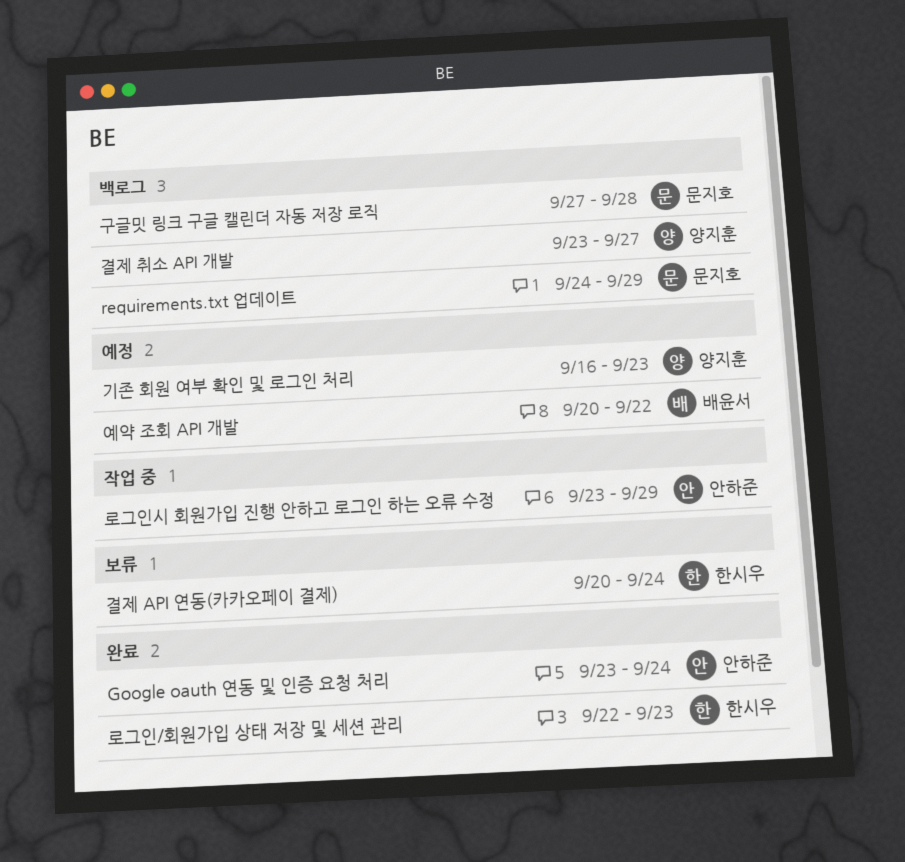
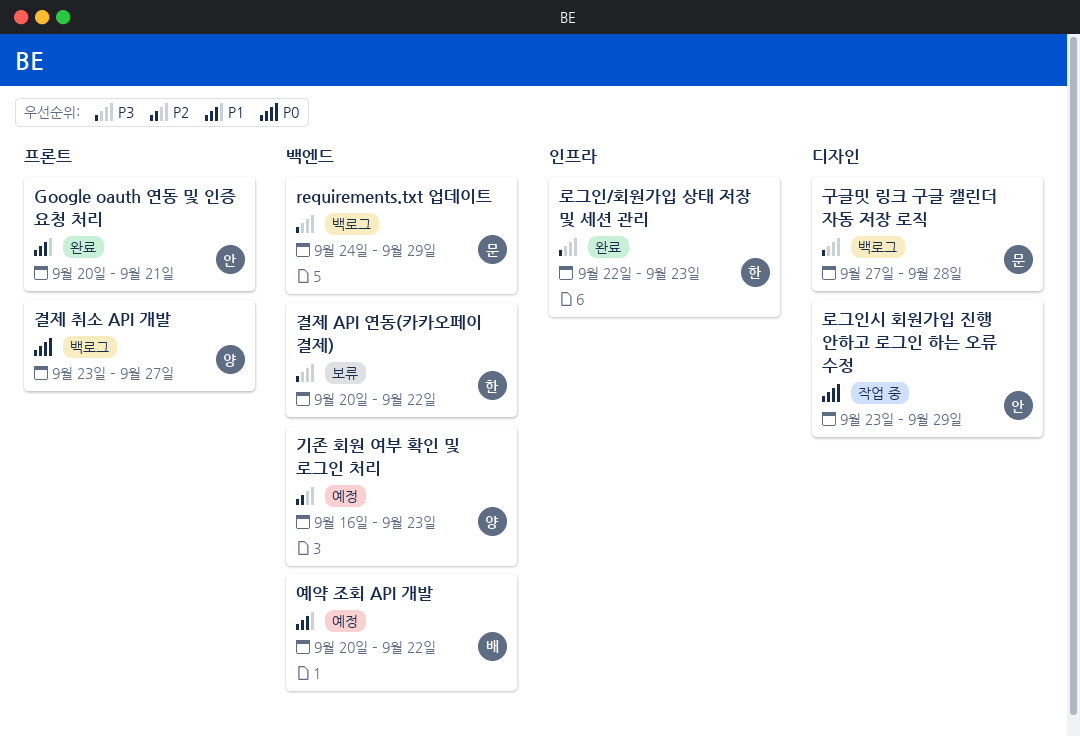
Google oauth 연동 및 인증 요청 처리, start: Sep 23 -> Sep 20
Google oauth 연동 및 인증 요청 처리, due: Sep 24 -> Sep 21
결제 API 연동(카카오페이 결제), due: Sep 24 -> Sep 22

